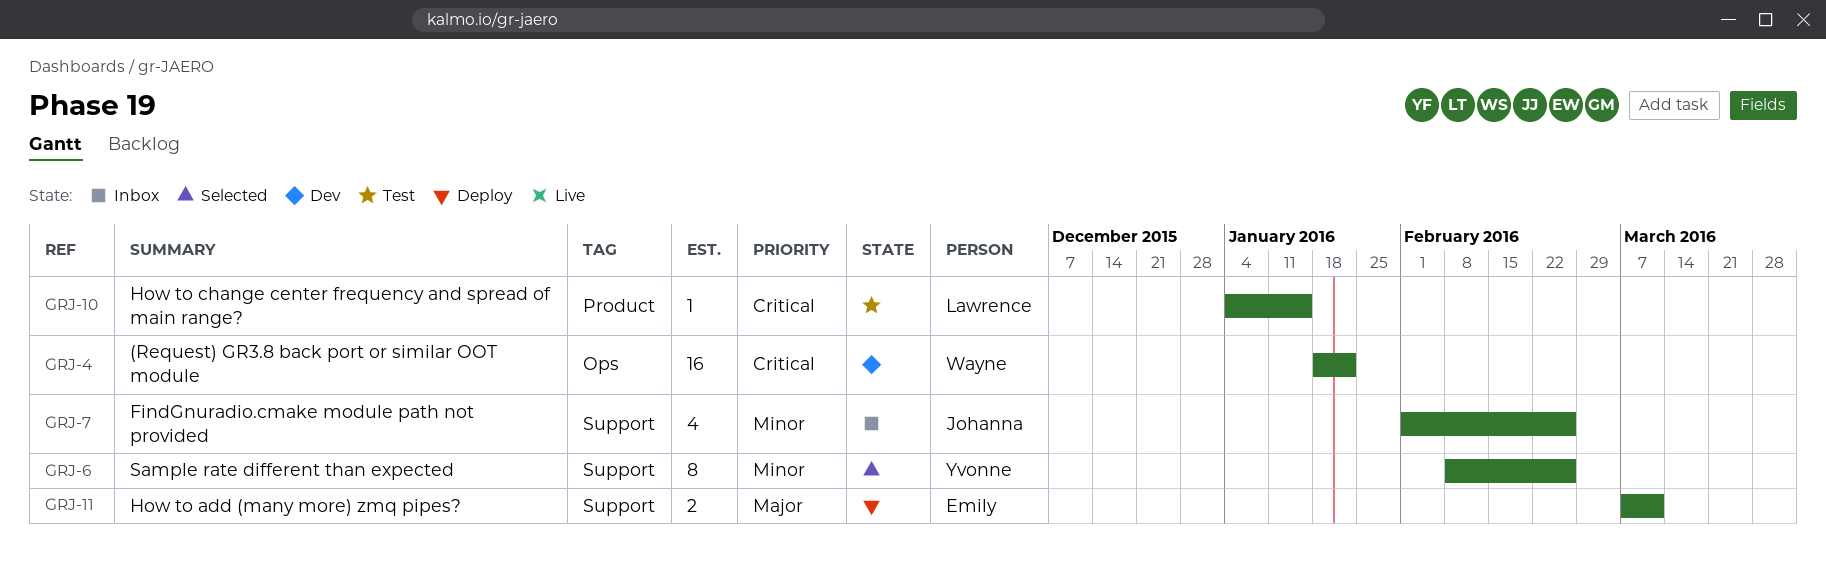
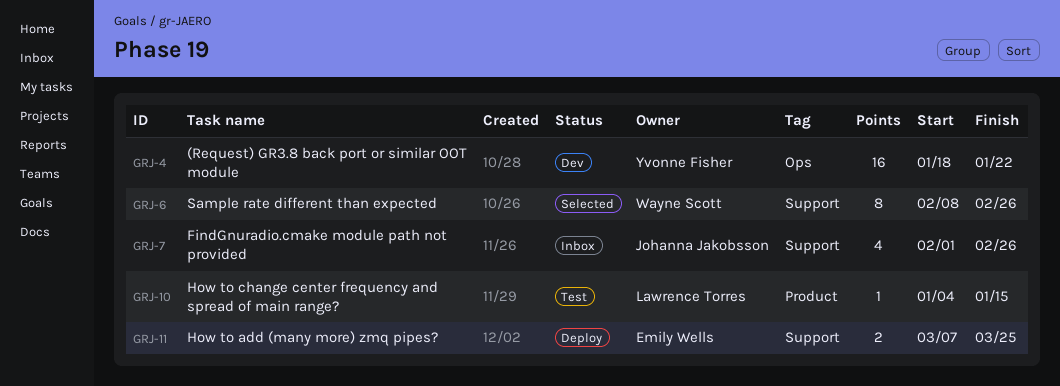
GRJ-4, owner: Wayne Scott -> Yvonne Fisher
GRJ-6, owner: Yvonne Fisher -> Wayne Scott
GRJ-11, due: Mar 11 -> Mar 25

